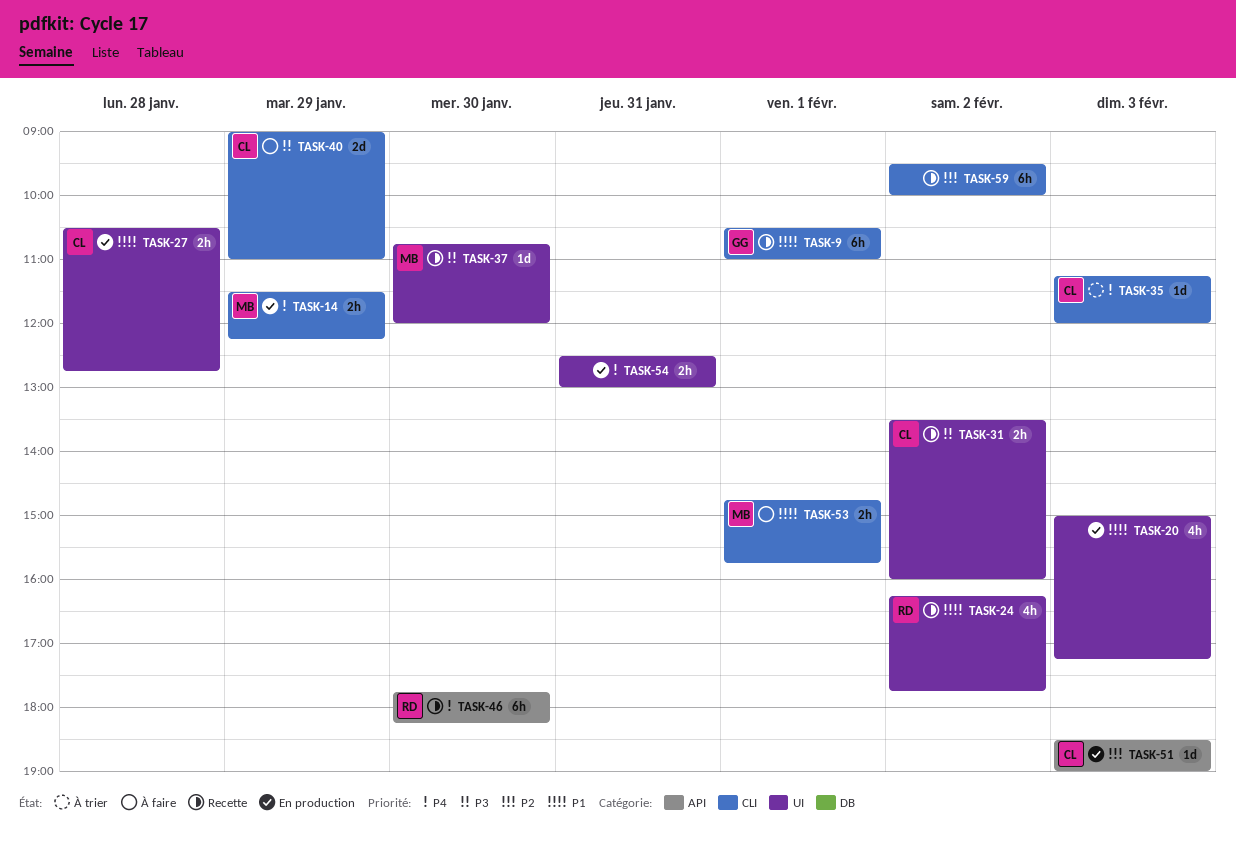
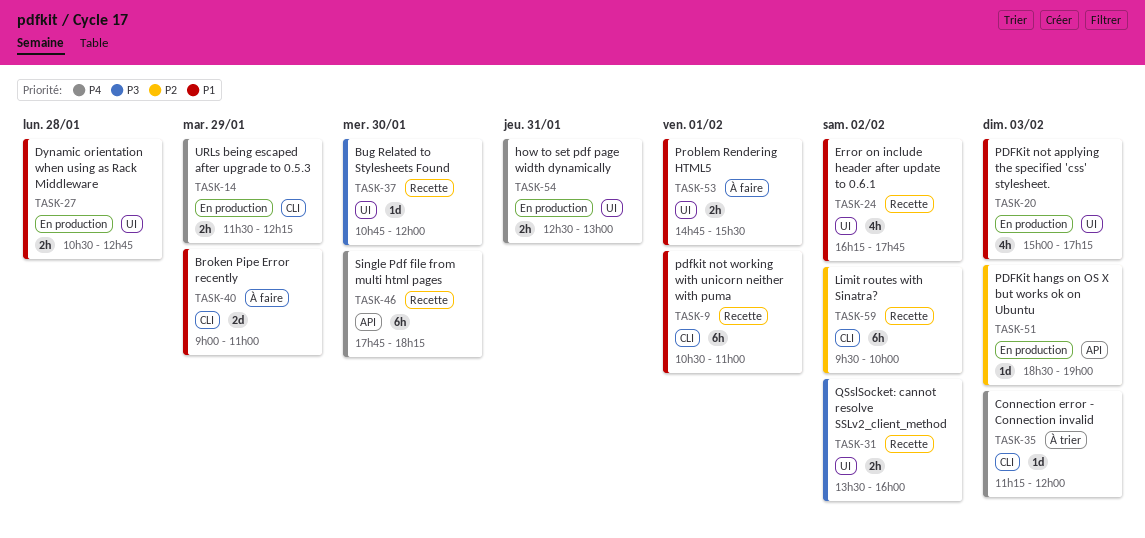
TASK-40, priority: P3 -> P1
TASK-53, label: CLI -> UI
TASK-53, ends: 15:45 -> 15:30

